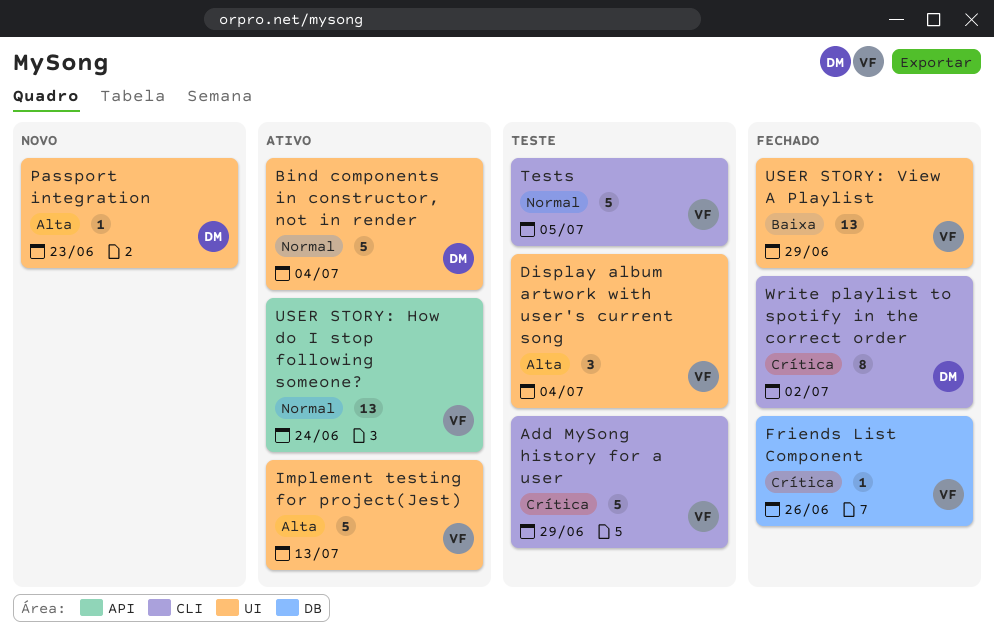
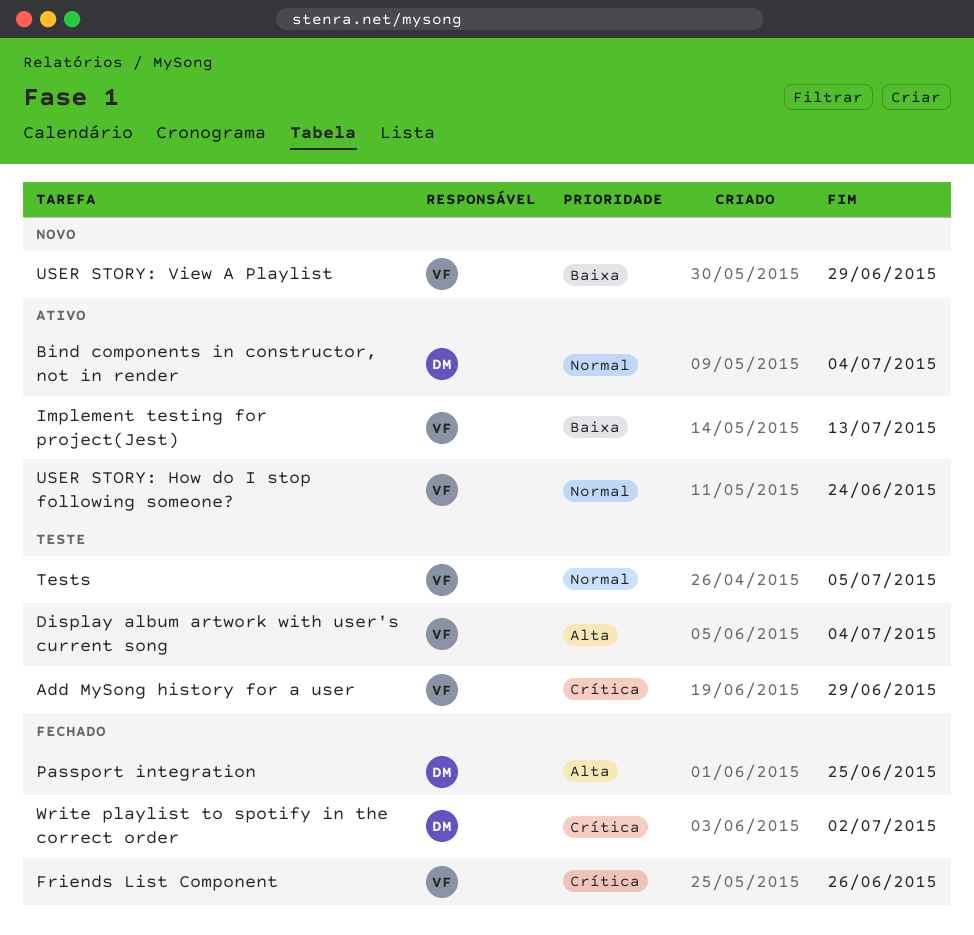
Implement testing for project(Jest), priority: Alta -> Baixa
Passport integration, status: Novo -> Fechado
Passport integration, due: Jun 23 -> Jun 25
USER STORY: View A Playlist, status: Fechado -> Novo

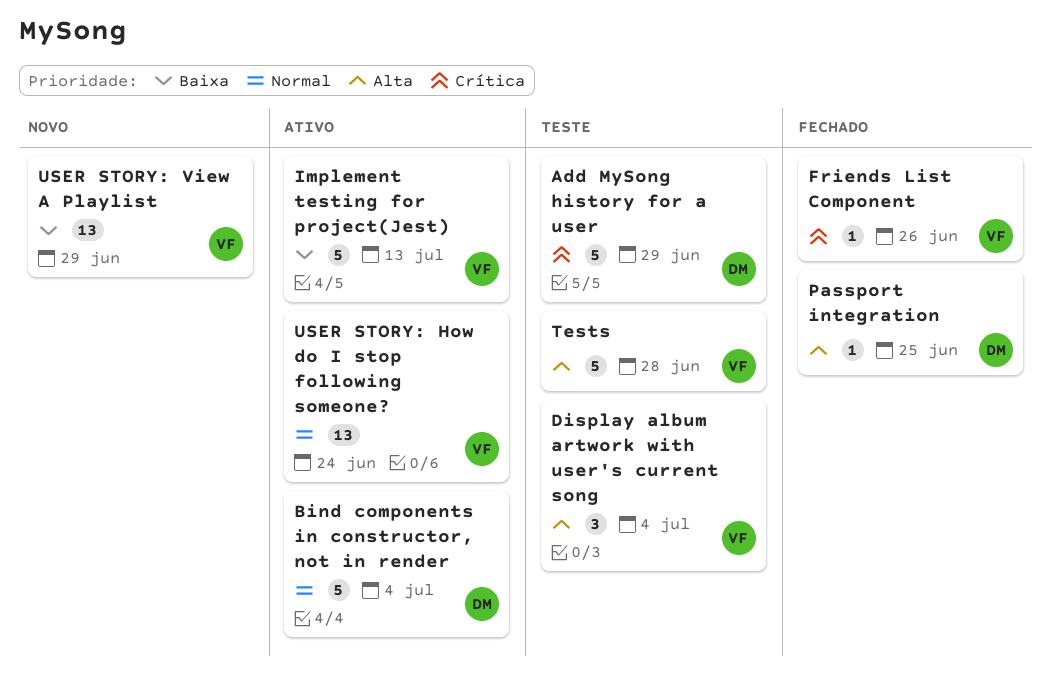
Add MySong history for a user, owner: VF -> DM
Tests, priority: Normal -> Alta
Tests, due: Jul 5 -> Jun 28
Write playlist to spotify in the correct order: present -> none

